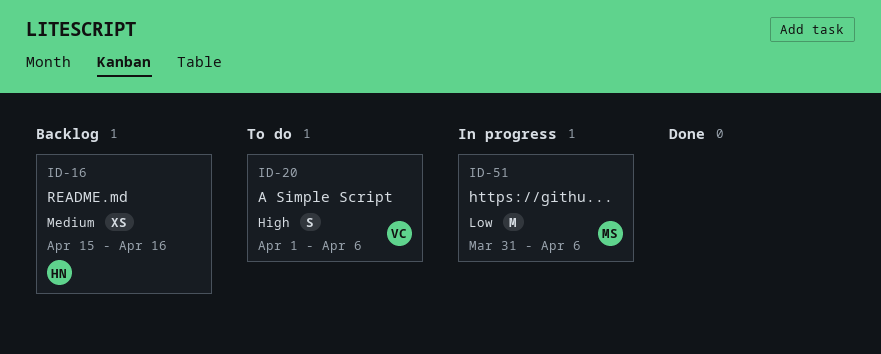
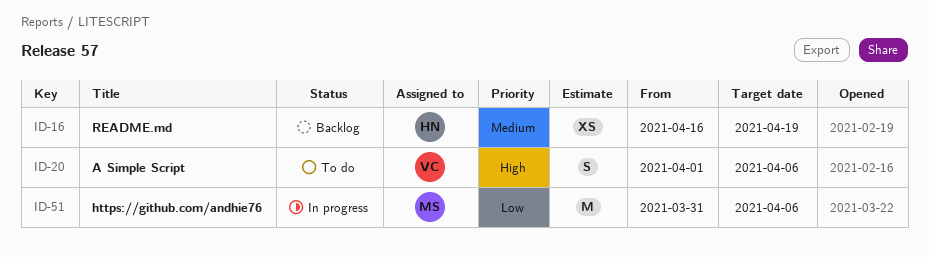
ID-16, start: Apr 15 -> Apr 16
ID-16, due: Apr 16 -> Apr 19

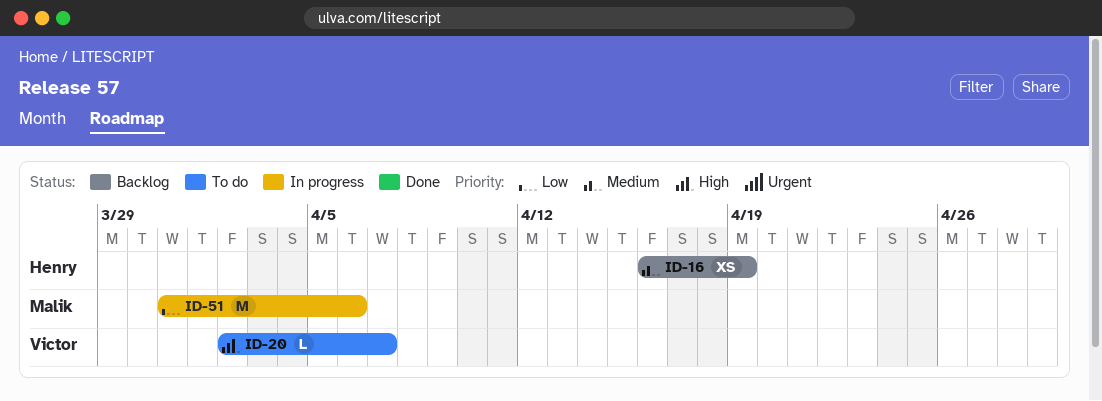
ID-20, estimate: S -> L
ID-20, start: Apr 1 -> Apr 2
ID-20, due: Apr 6 -> Apr 7

